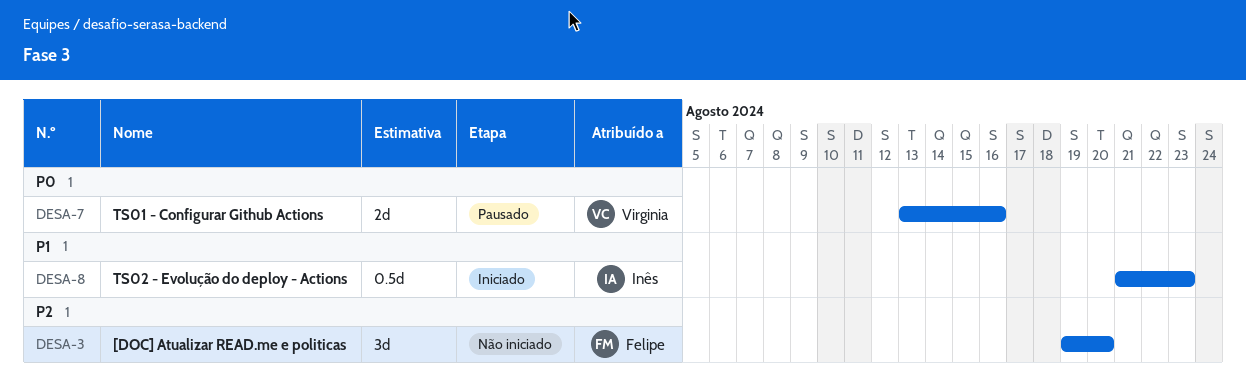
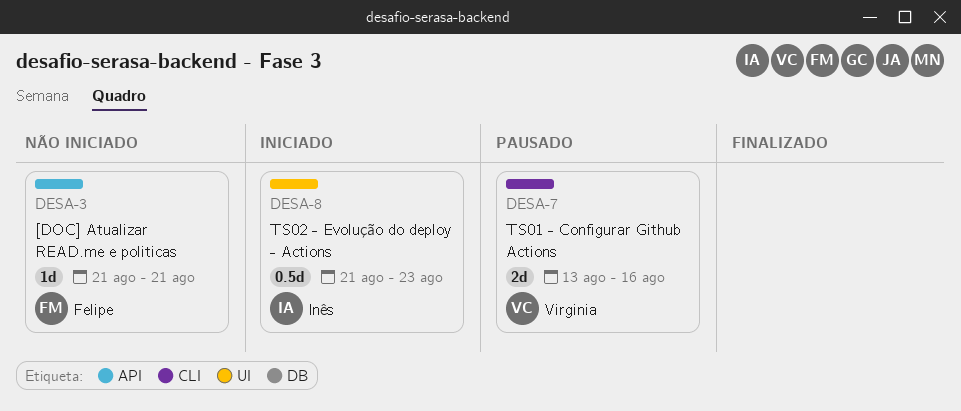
DESA-3, estimate: 3d -> 1d
DESA-3, start: Aug 19 -> Aug 21
DESA-3, due: Aug 20 -> Aug 21

